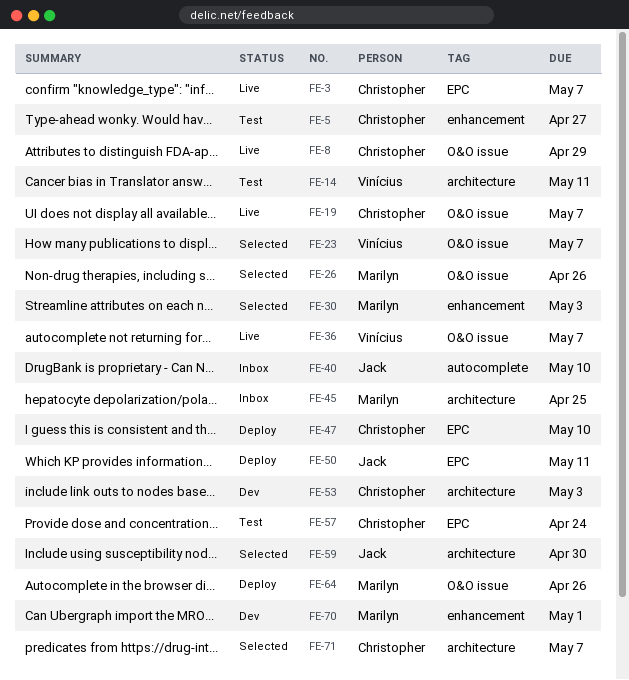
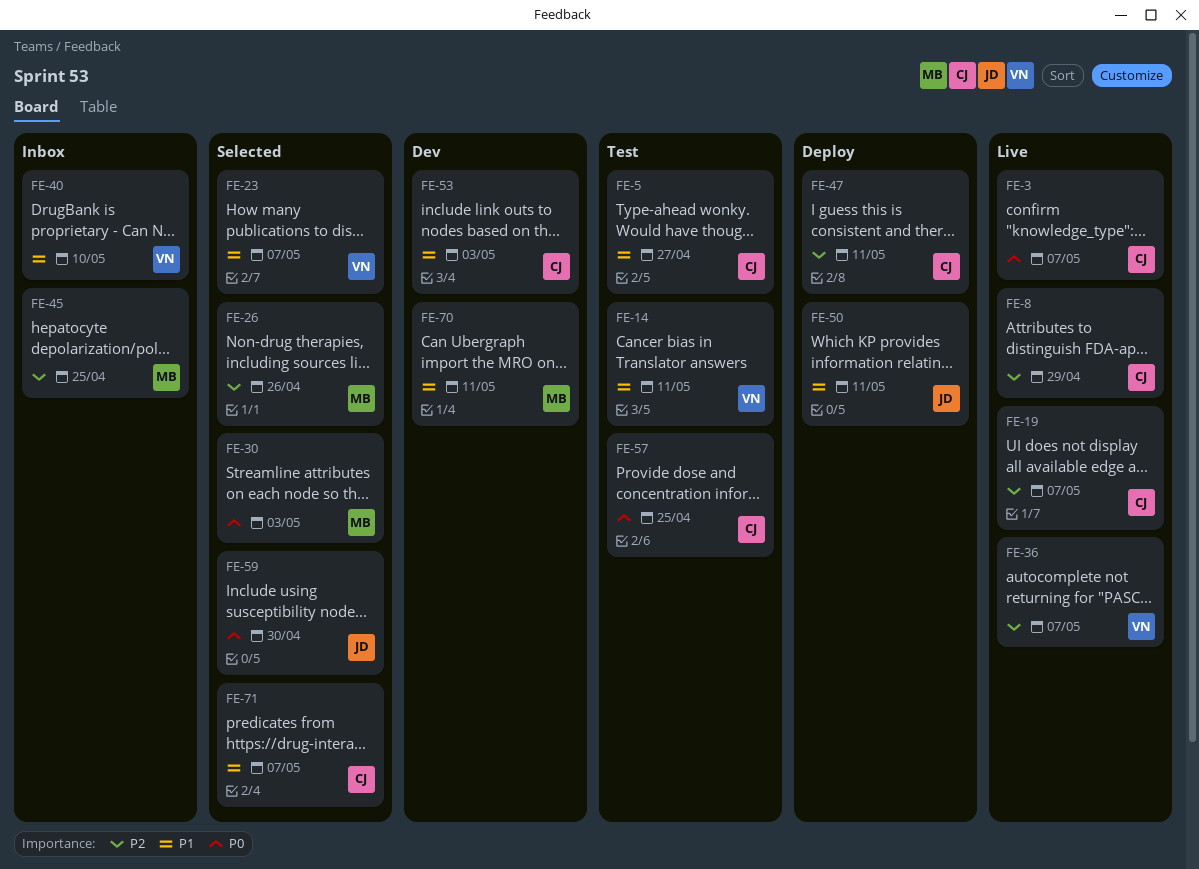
FE-40, owner: Jack -> Vinícius
FE-47, due: May 10 -> May 11
FE-57, due: Apr 24 -> Apr 25
FE-64: present -> none
FE-70, due: May 1 -> May 11

